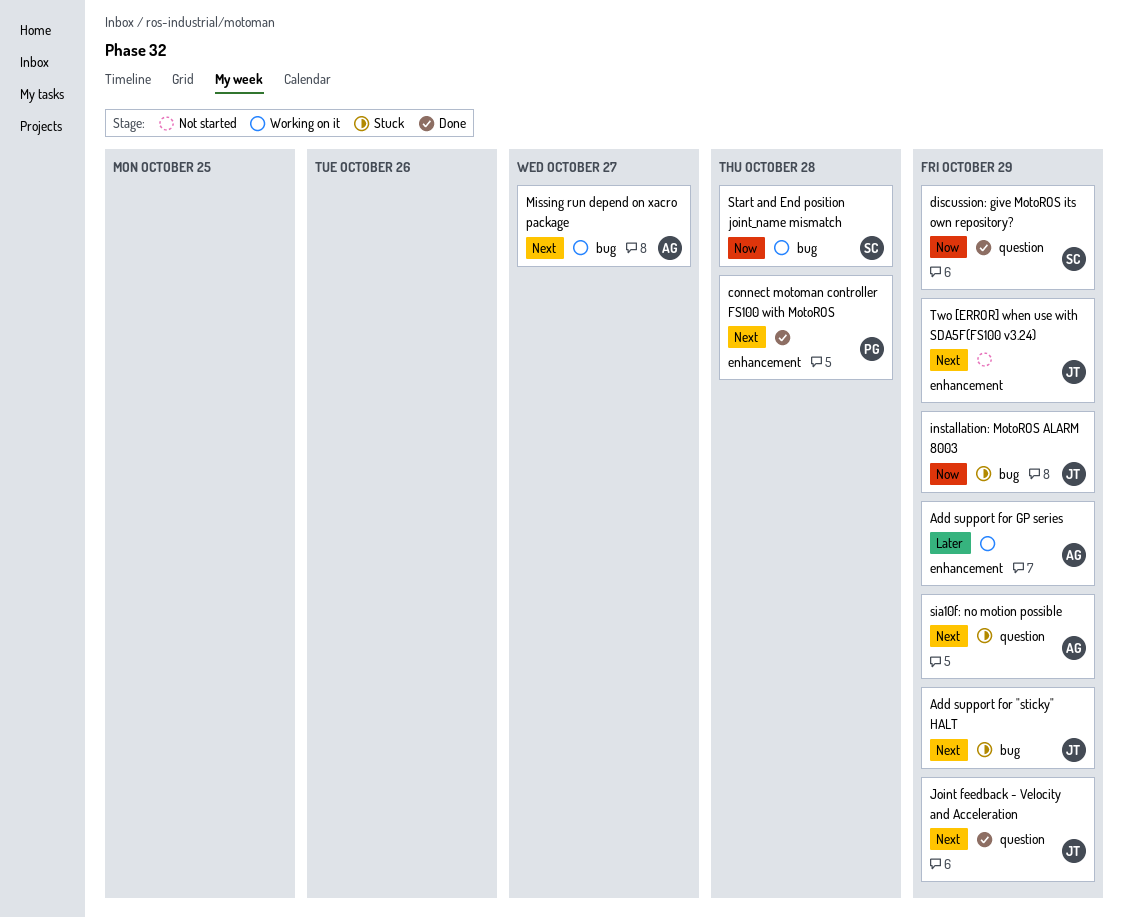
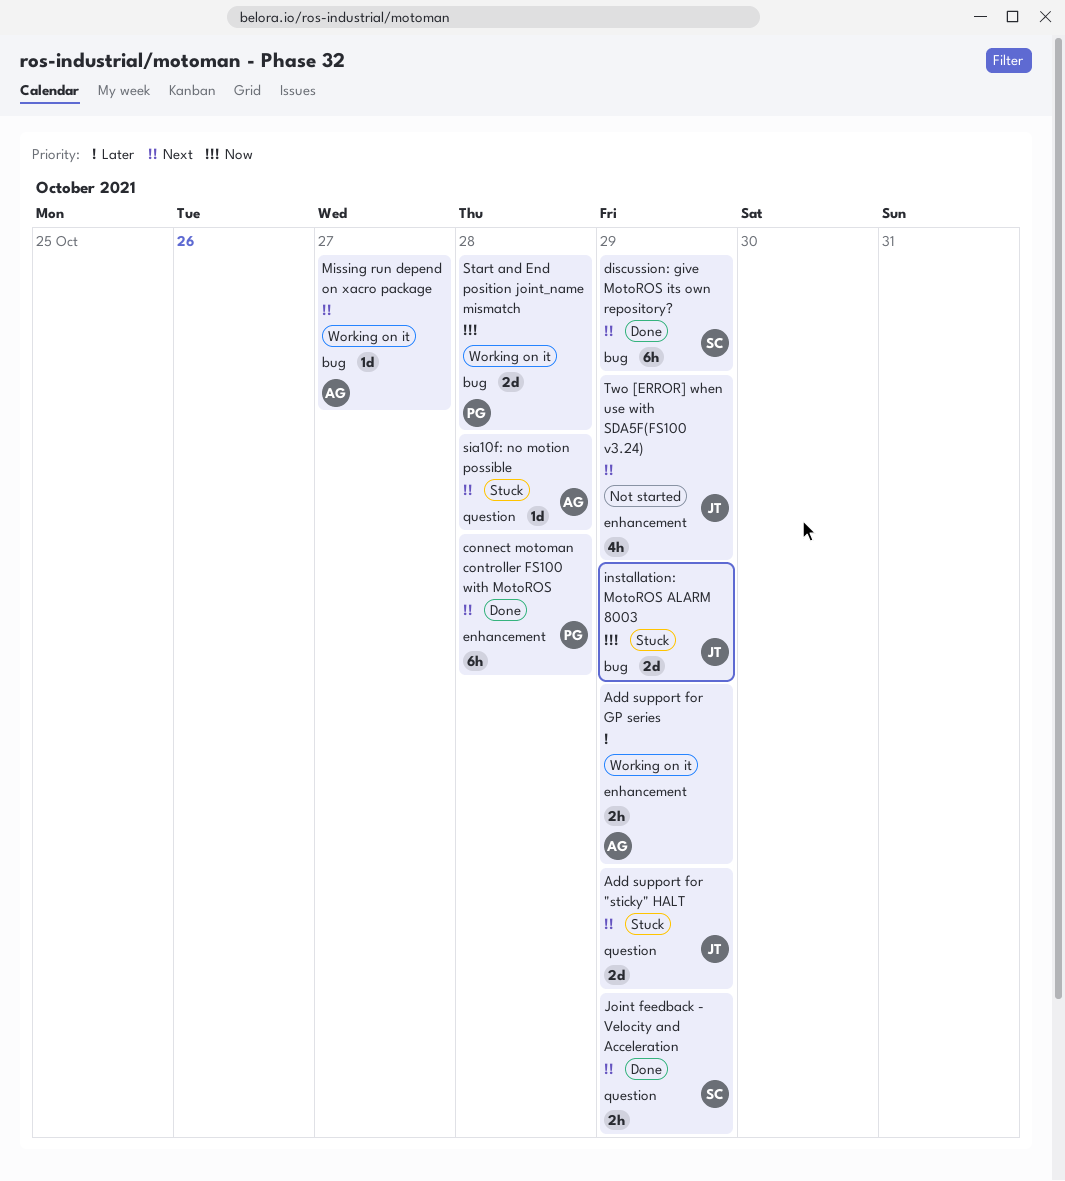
Add support for "sticky" HALT, label: bug -> question
discussion: give MotoROS its own repository?, priority: Now -> Next
discussion: give MotoROS its own repository?, label: question -> bug
Joint feedback - Velocity and Acceleration, owner: JT -> SC
sia10f: no motion possible, due: Oct 29 -> Oct 28
Start and End position joint_name mismatch, owner: SC -> PG

